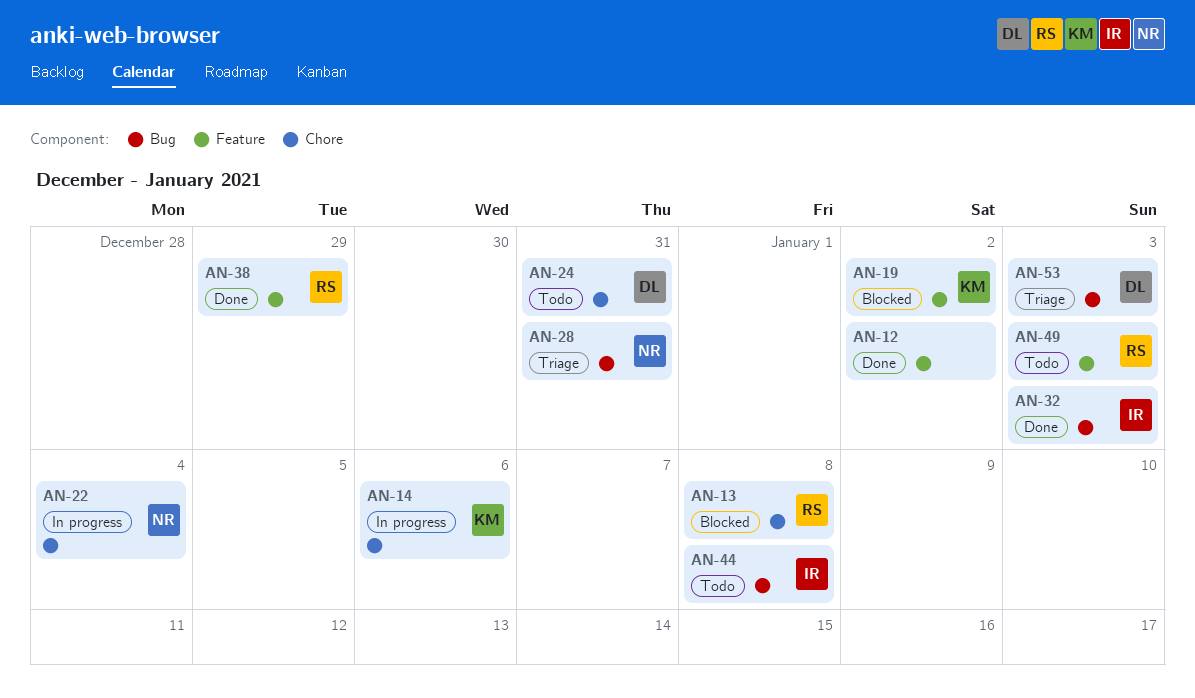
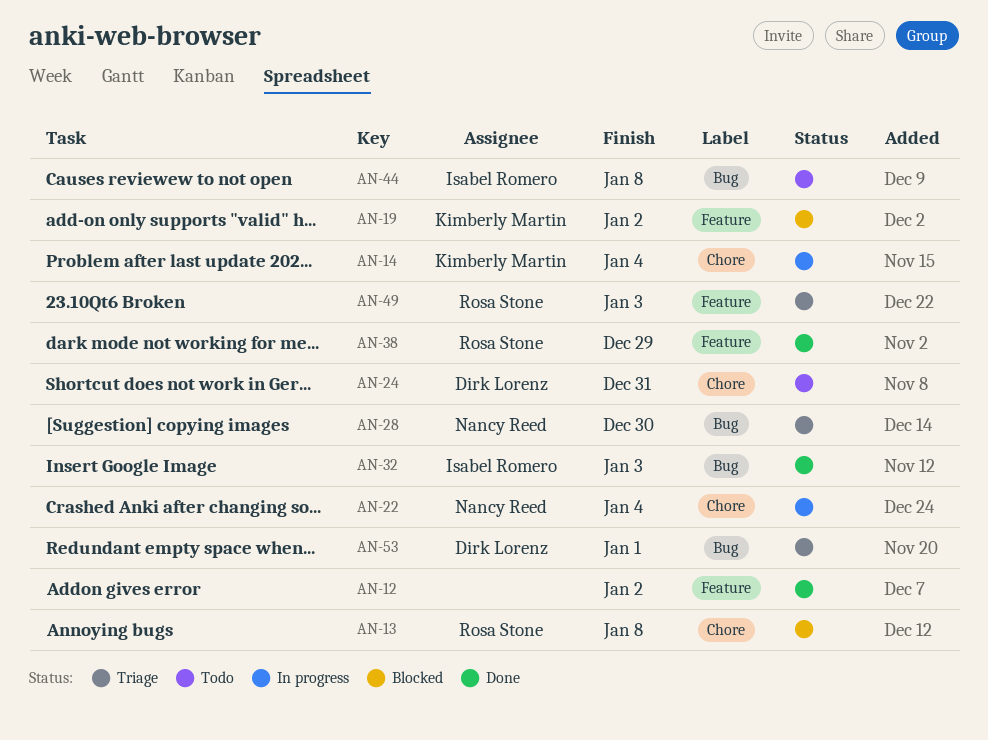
AN-14, due: Jan 6 -> Jan 4
AN-28, due: Dec 31 -> Dec 30
AN-49, status: Todo -> Triage
AN-53, due: Jan 3 -> Jan 1

